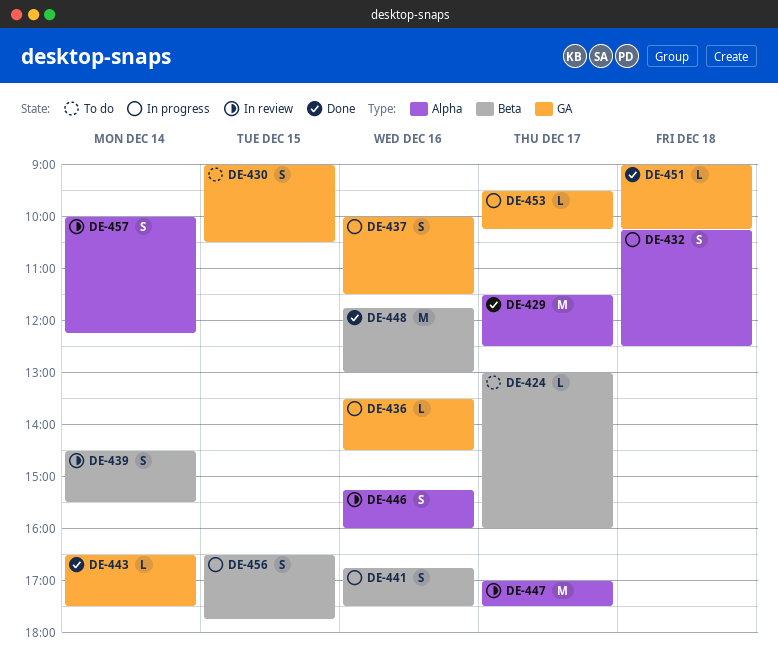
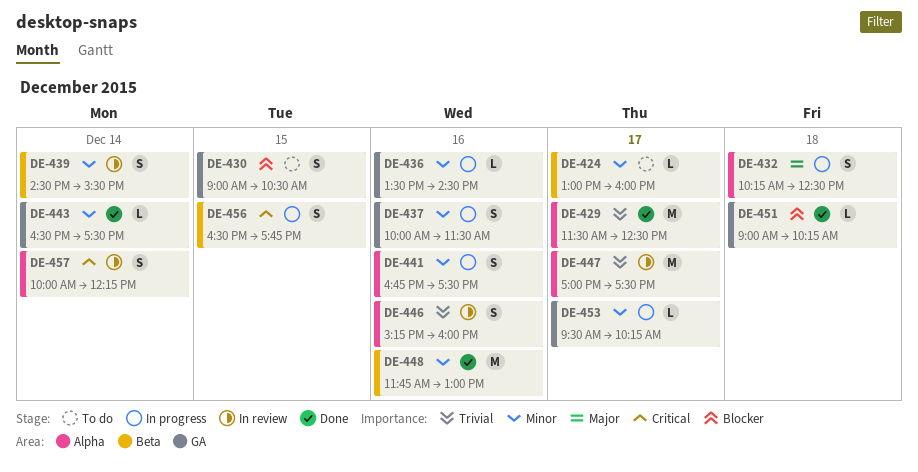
DE-441, label: Beta -> Alpha

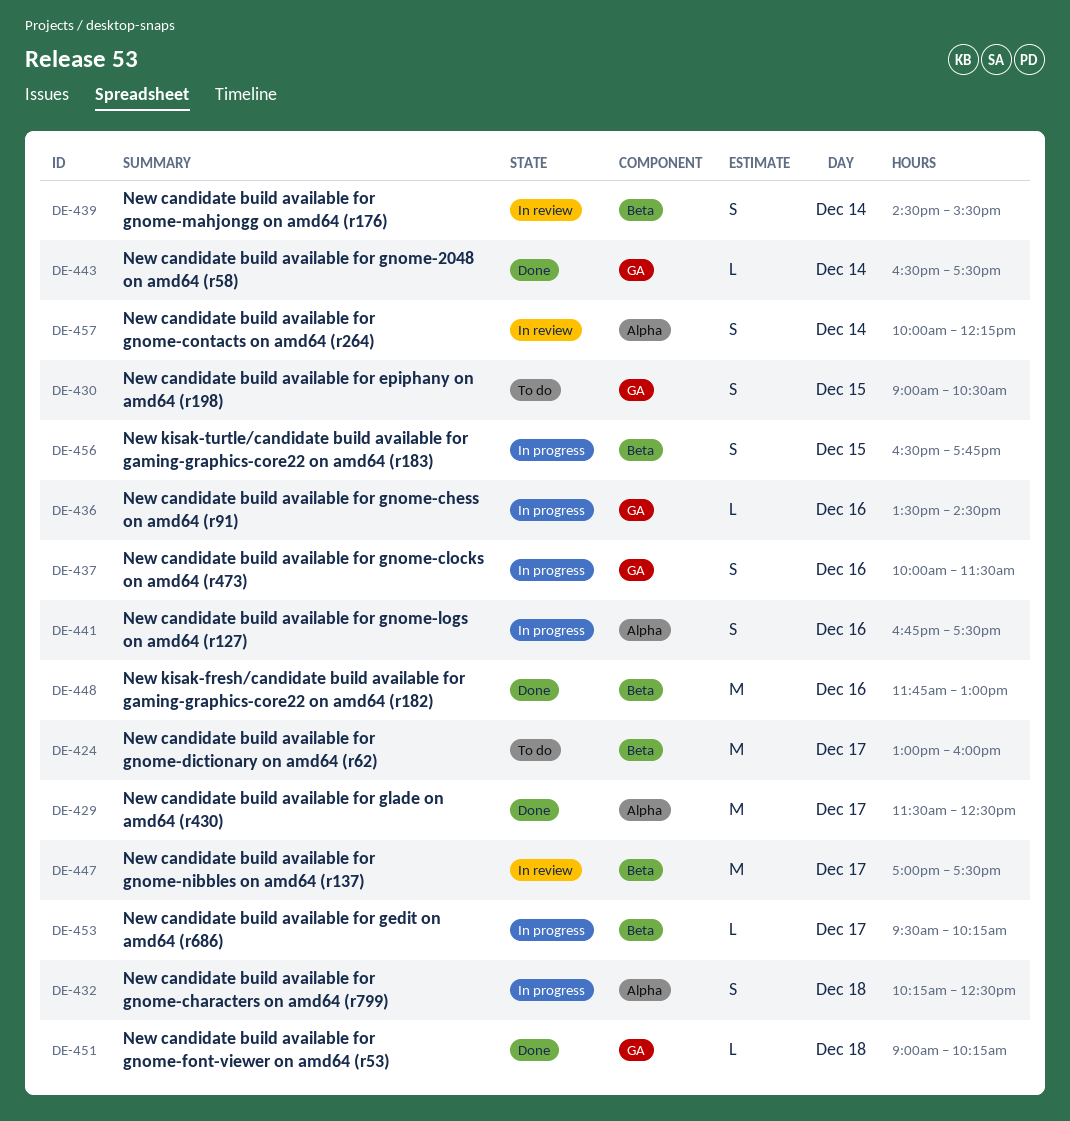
DE-424, estimate: L -> M
DE-446: present -> none
DE-447, label: Alpha -> Beta
DE-453, label: GA -> Beta

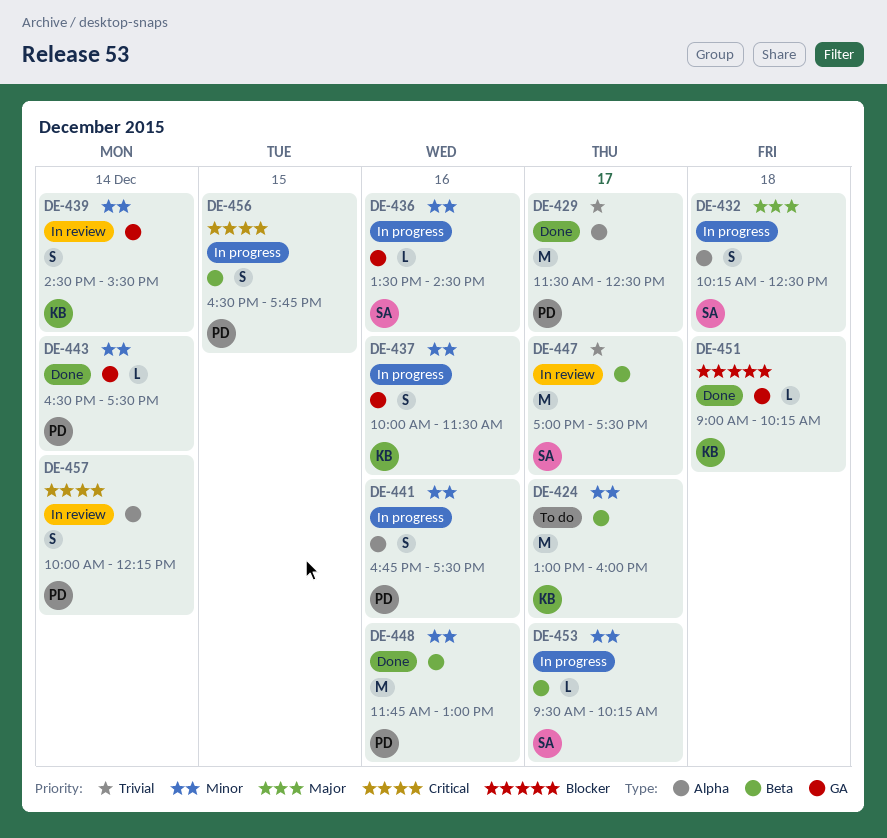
DE-430: present -> none
DE-439, label: Beta -> GA

